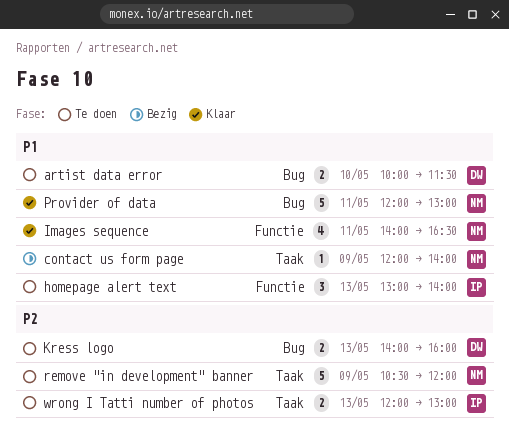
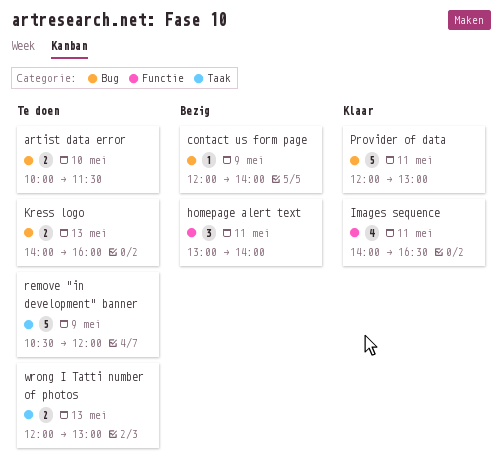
contact us form page, label: Taak -> Bug
homepage alert text, status: Te doen -> Bezig
homepage alert text, day: May 13 -> May 11

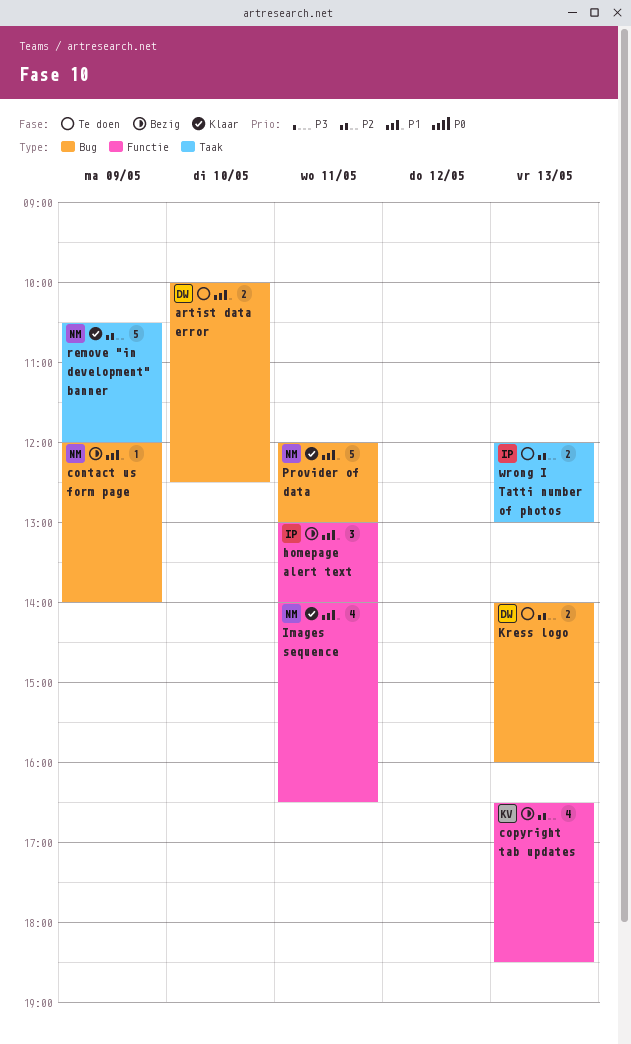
artist data error, ends: 11:30 -> 12:30
copyright tab updates: none -> present
remove "in development" banner, status: Te doen -> Klaar

